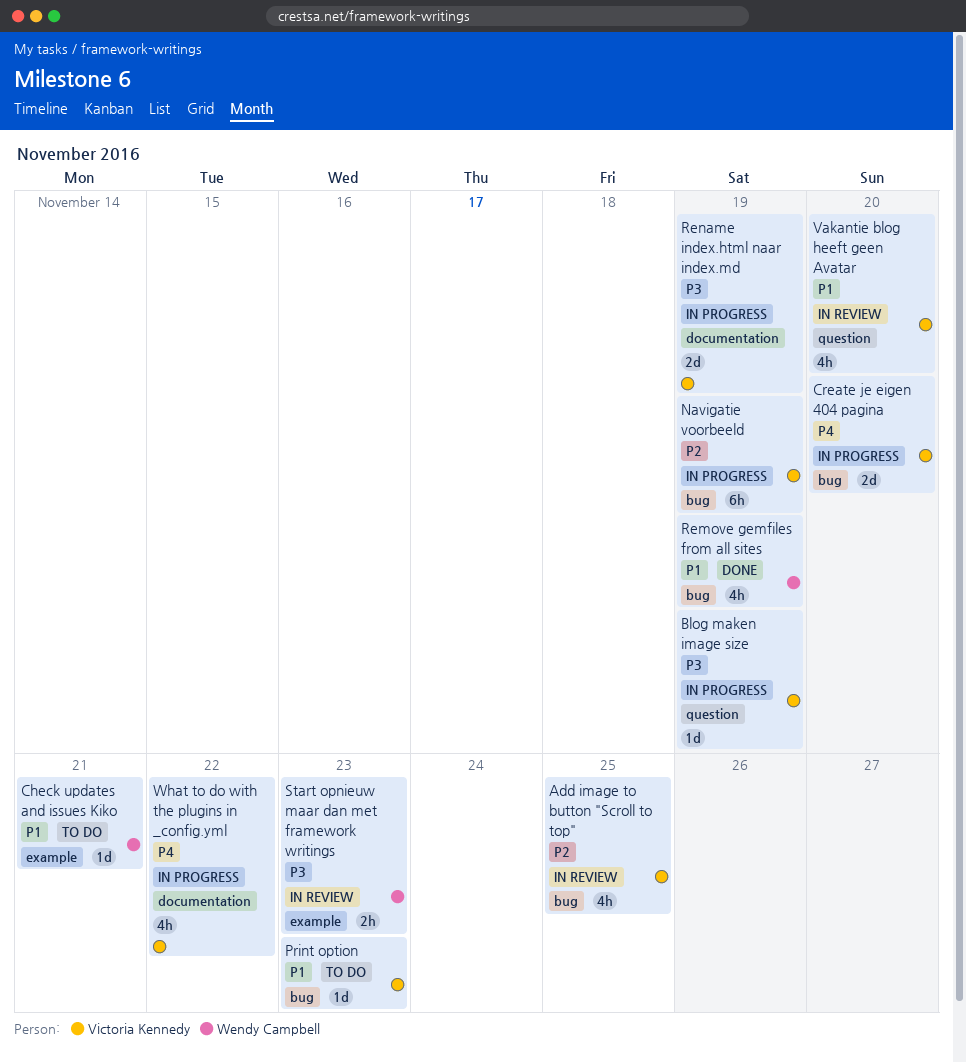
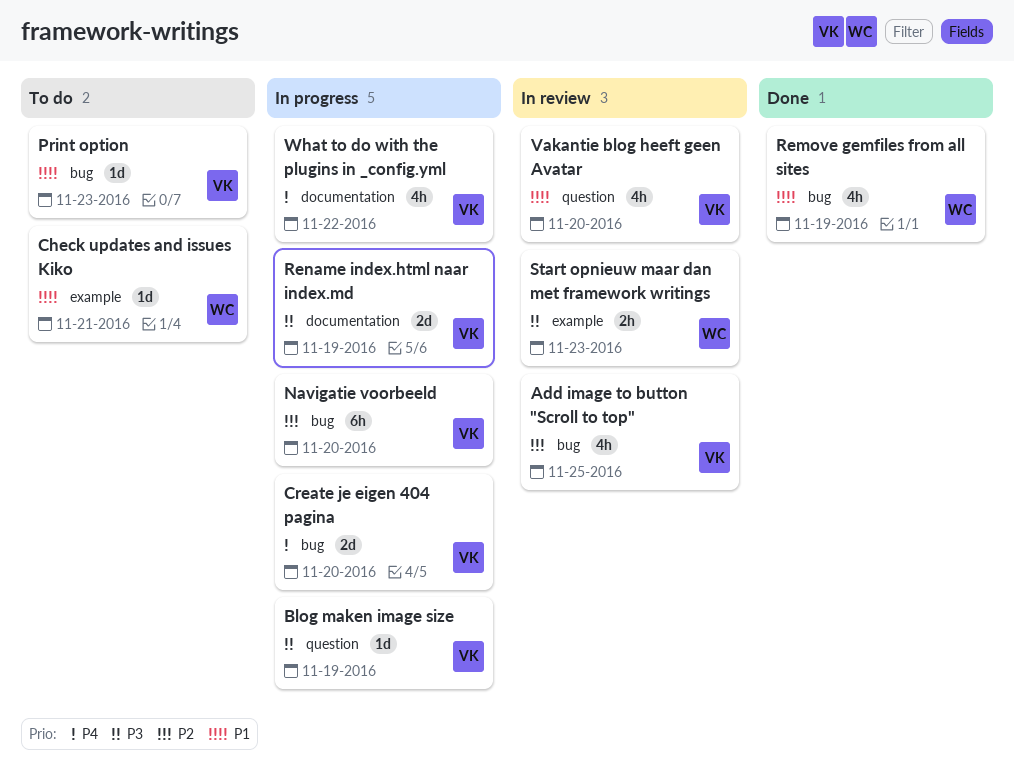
Navigatie voorbeeld, due: Nov 19 -> Nov 20

